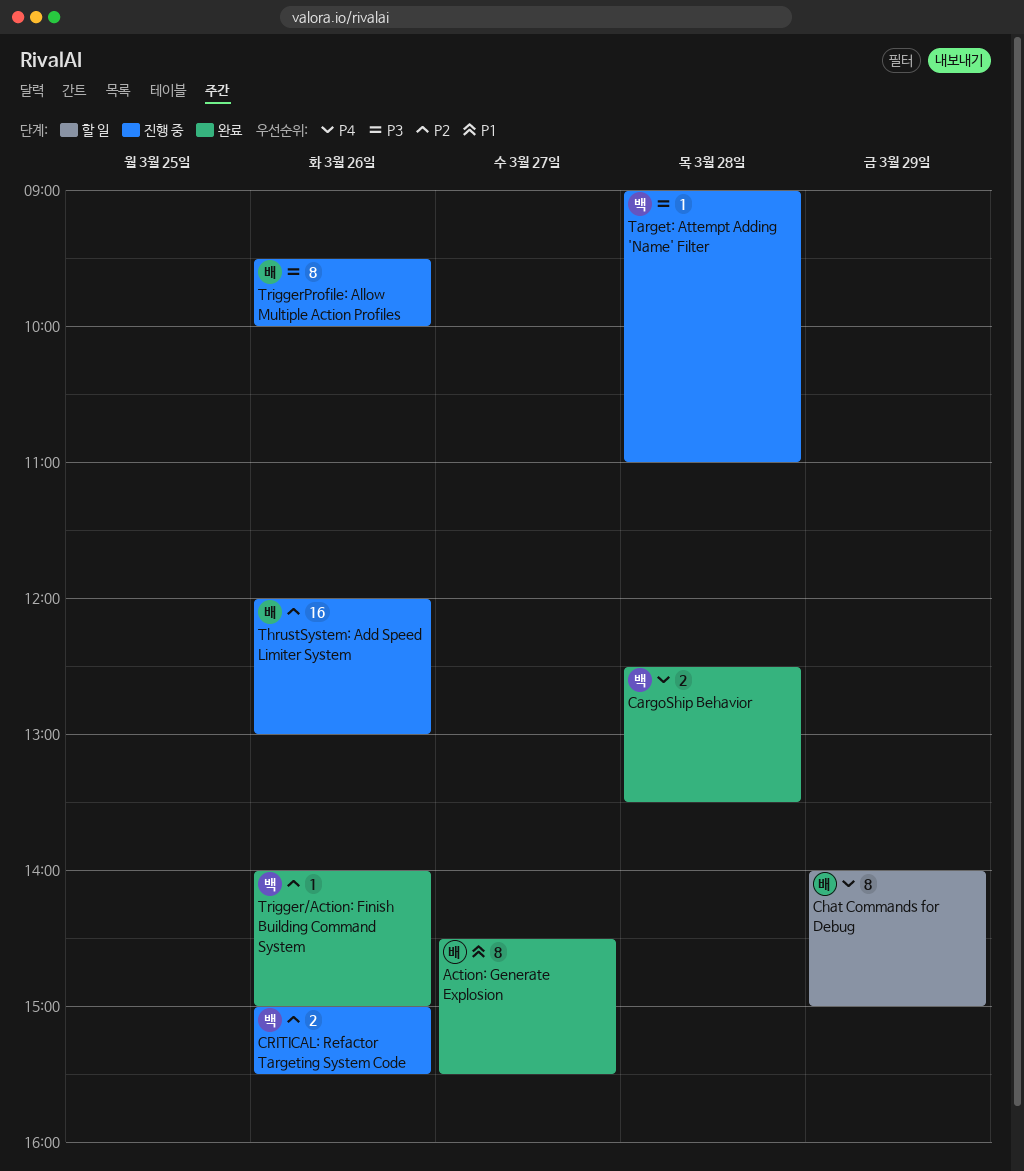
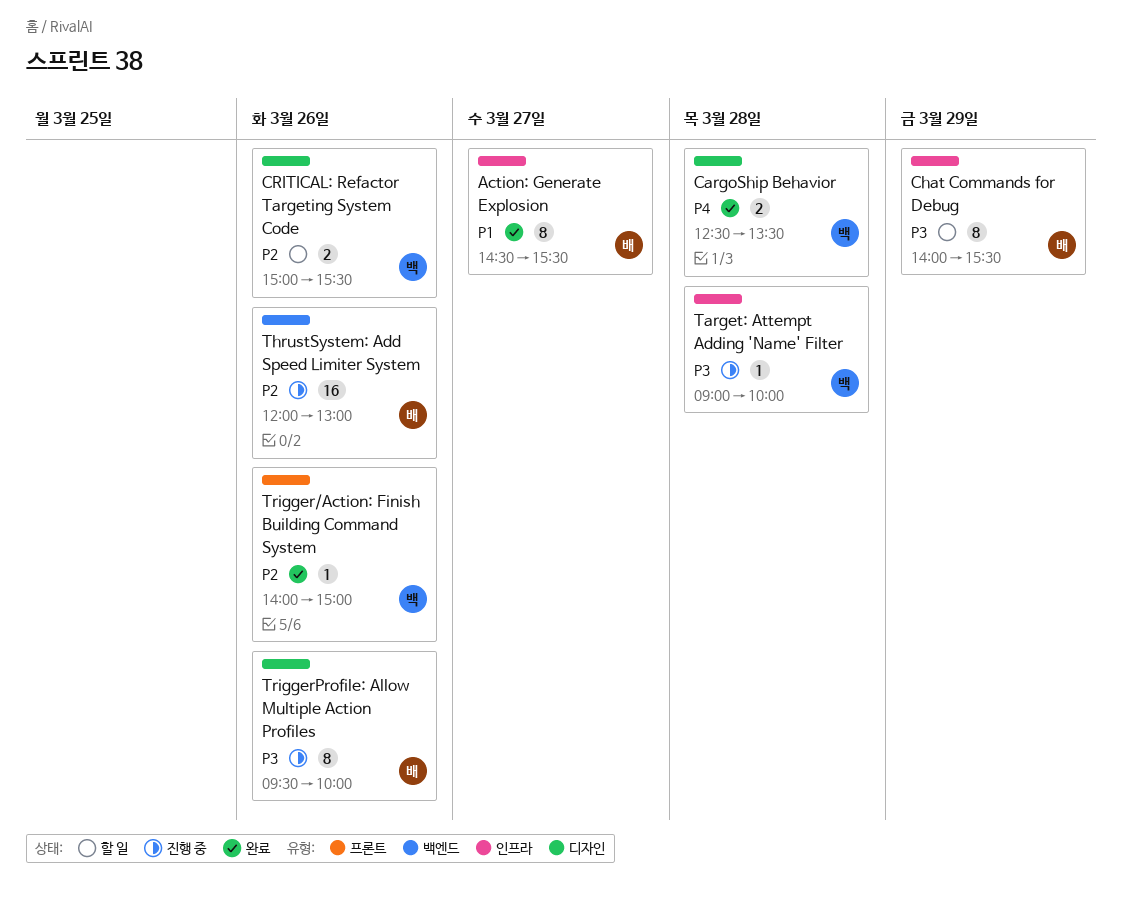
Chat Commands for Debug, priority: P4 -> P3
Chat Commands for Debug, ends: 15:00 -> 15:30
CRITICAL: Refactor Targeting System Code, status: 진행 중 -> 할 일
Target: Attempt Adding 'Name' Filter, ends: 11:00 -> 10:00

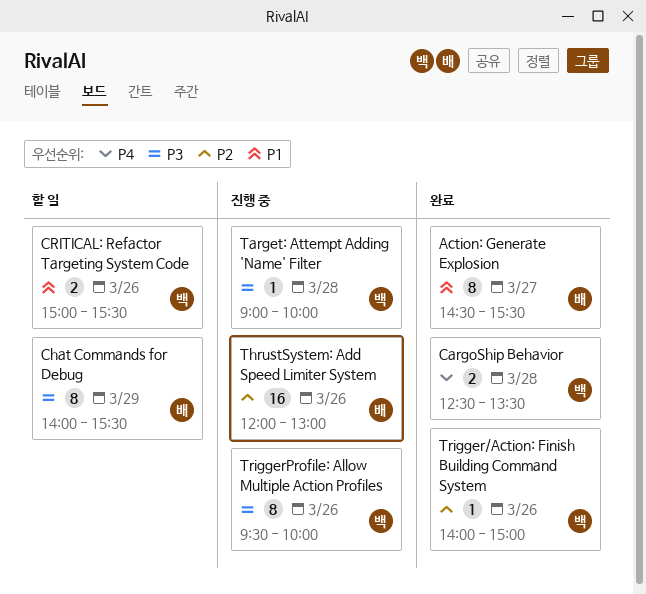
CRITICAL: Refactor Targeting System Code, priority: P2 -> P1
TriggerProfile: Allow Multiple Action Profiles, owner: 배 -> 백

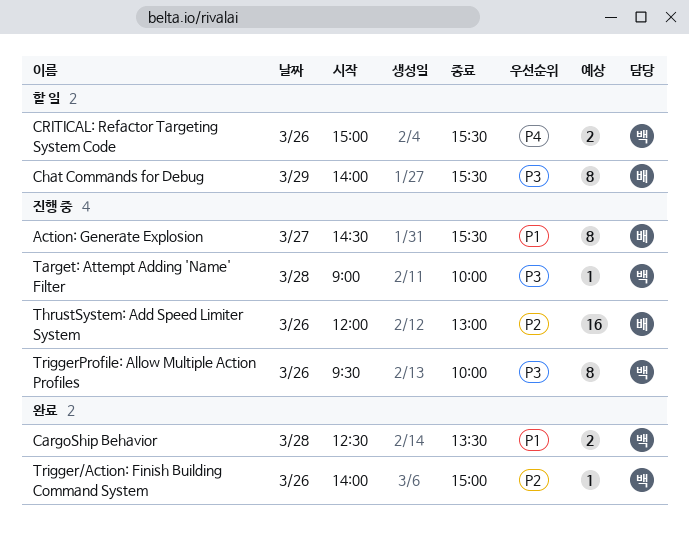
Action: Generate Explosion, status: 완료 -> 진행 중
CargoShip Behavior, priority: P4 -> P1
CRITICAL: Refactor Targeting System Code, priority: P1 -> P4

